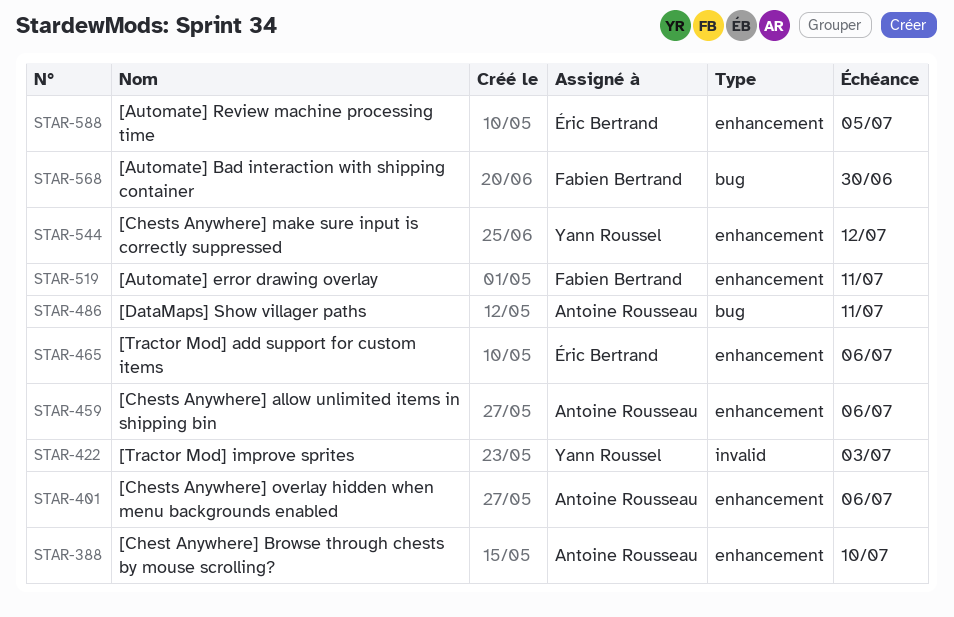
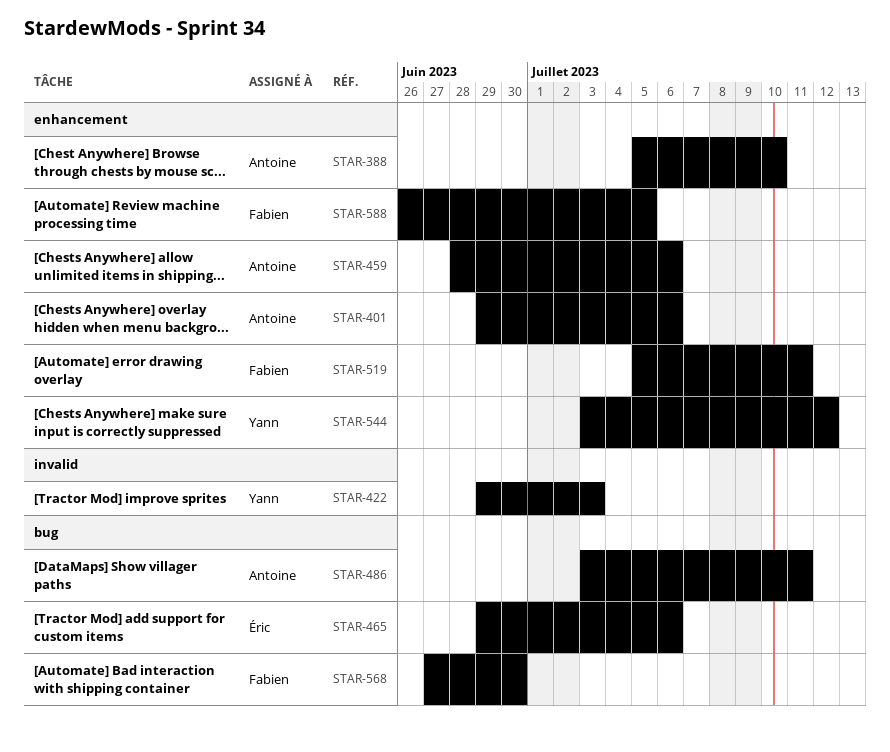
STAR-465, label: enhancement -> bug
STAR-588, owner: Éric Bertrand -> Fabien Bertrand

